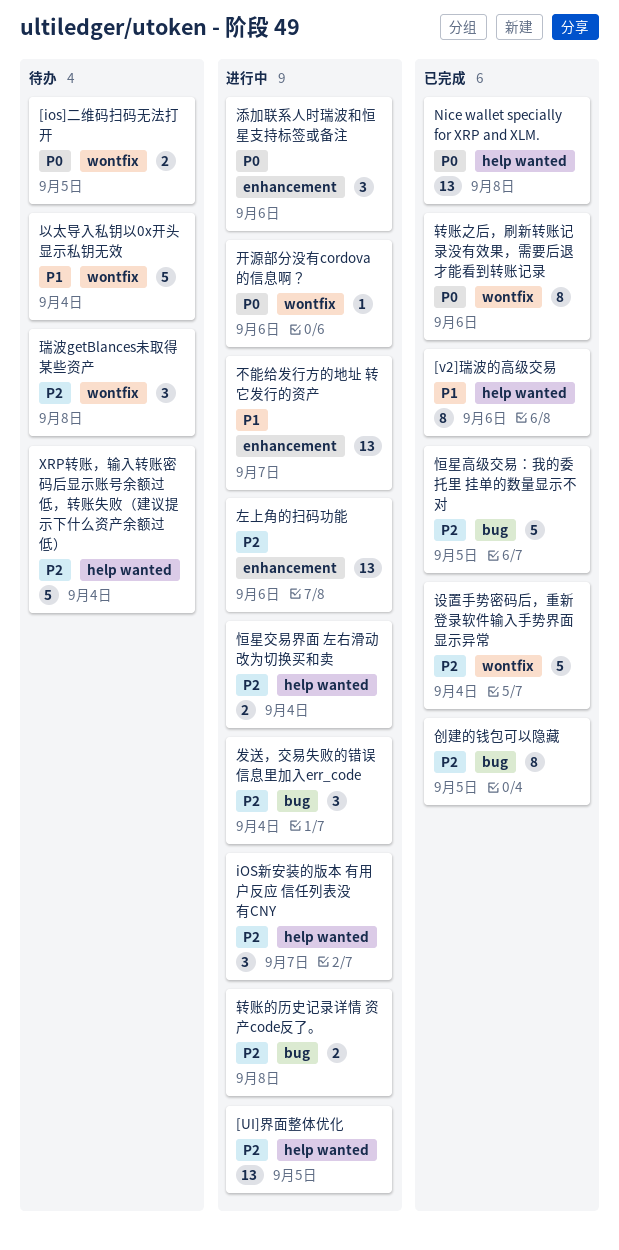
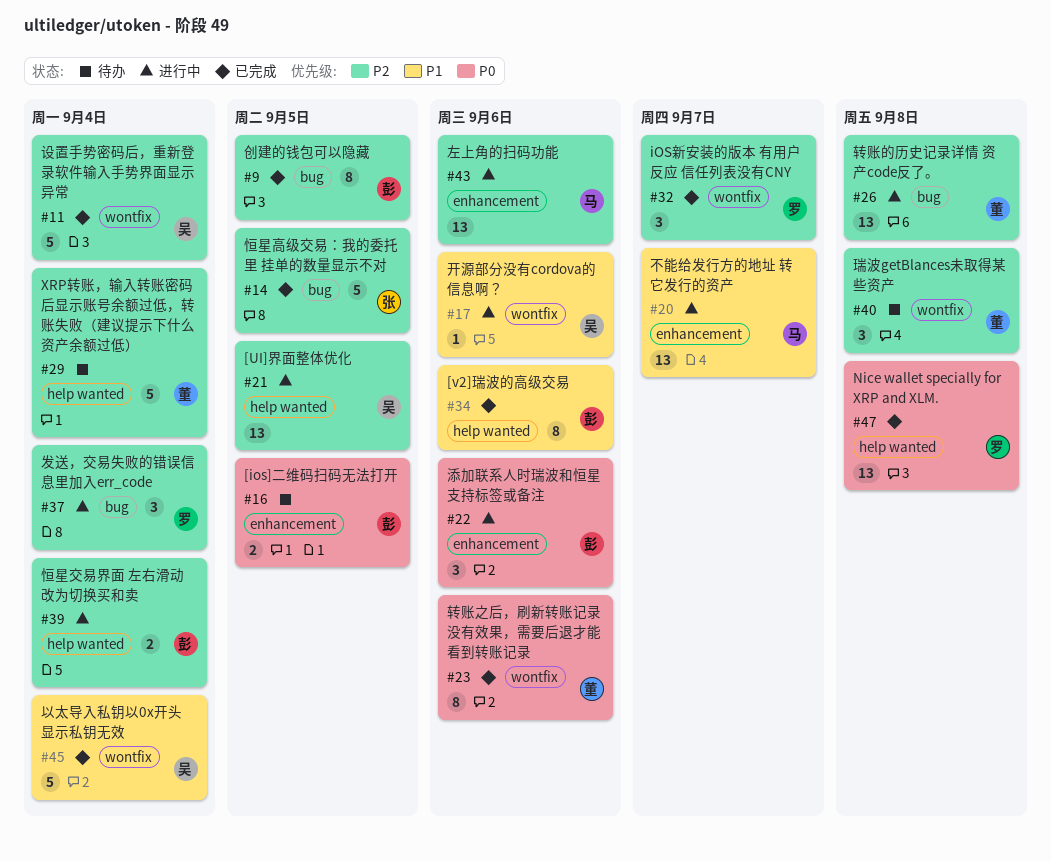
[ios]二维码扫码无法打开, label: wontfix -> enhancement
iOS新安装的版本 有用户反应 信任列表没有CNY, status: 进行中 -> 已完成
iOS新安装的版本 有用户反应 信任列表没有CNY, label: help wanted -> wontfix
以太导入私钥以0x开头显示私钥无效, status: 待办 -> 已完成
开源部分没有cordova的信息啊？, priority: P0 -> P1
转账的历史记录详情 资产code反了。, estimate: 2 -> 13

